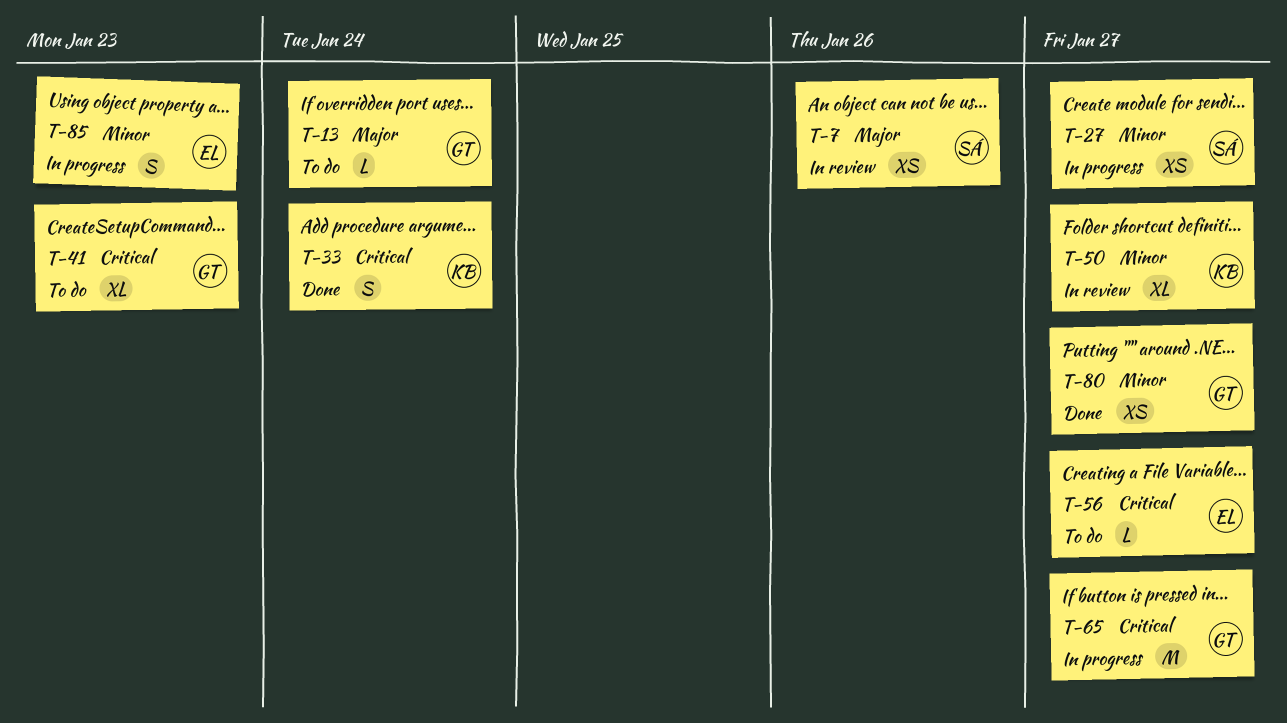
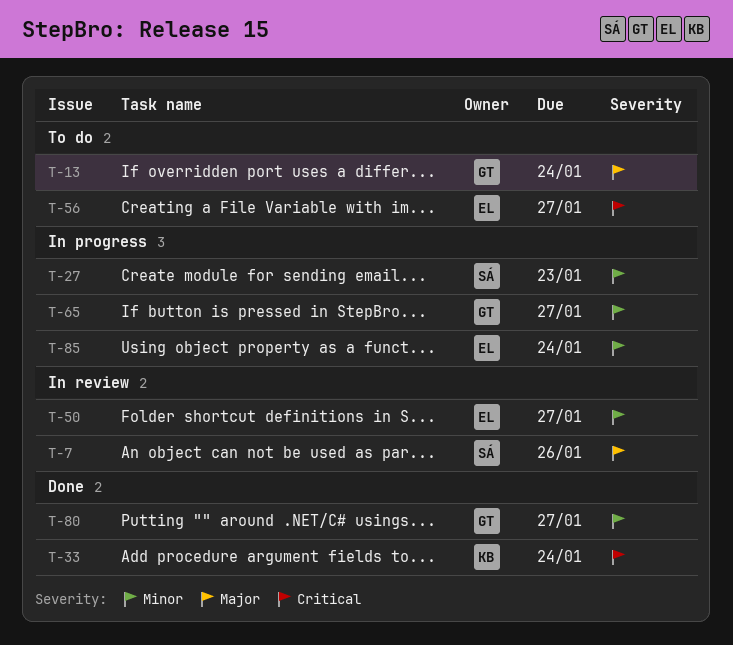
T-27, due: Jan 27 -> Jan 23
T-41: present -> none
T-50, owner: KB -> EL
T-65, priority: Critical -> Minor
T-85, due: Jan 23 -> Jan 24

